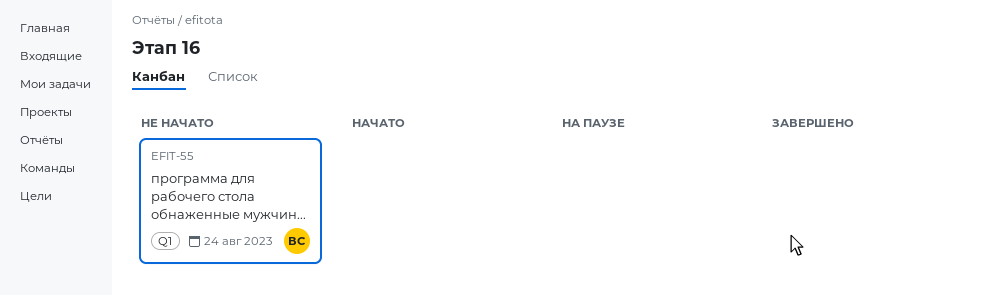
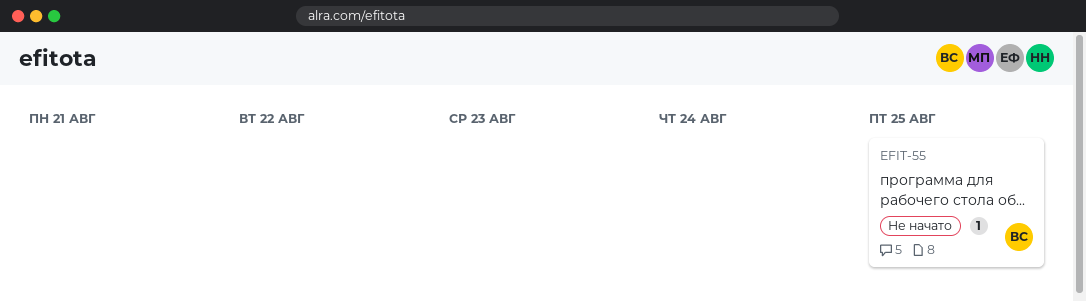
EFIT-55, due: Aug 24 -> Aug 25

